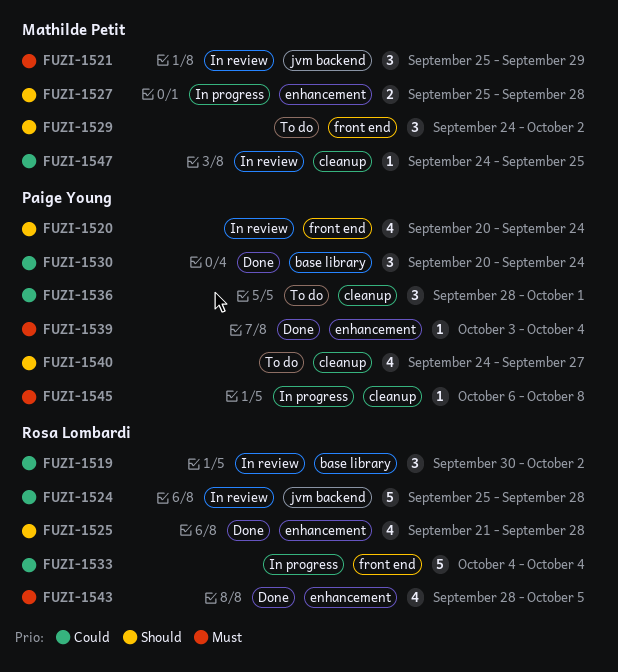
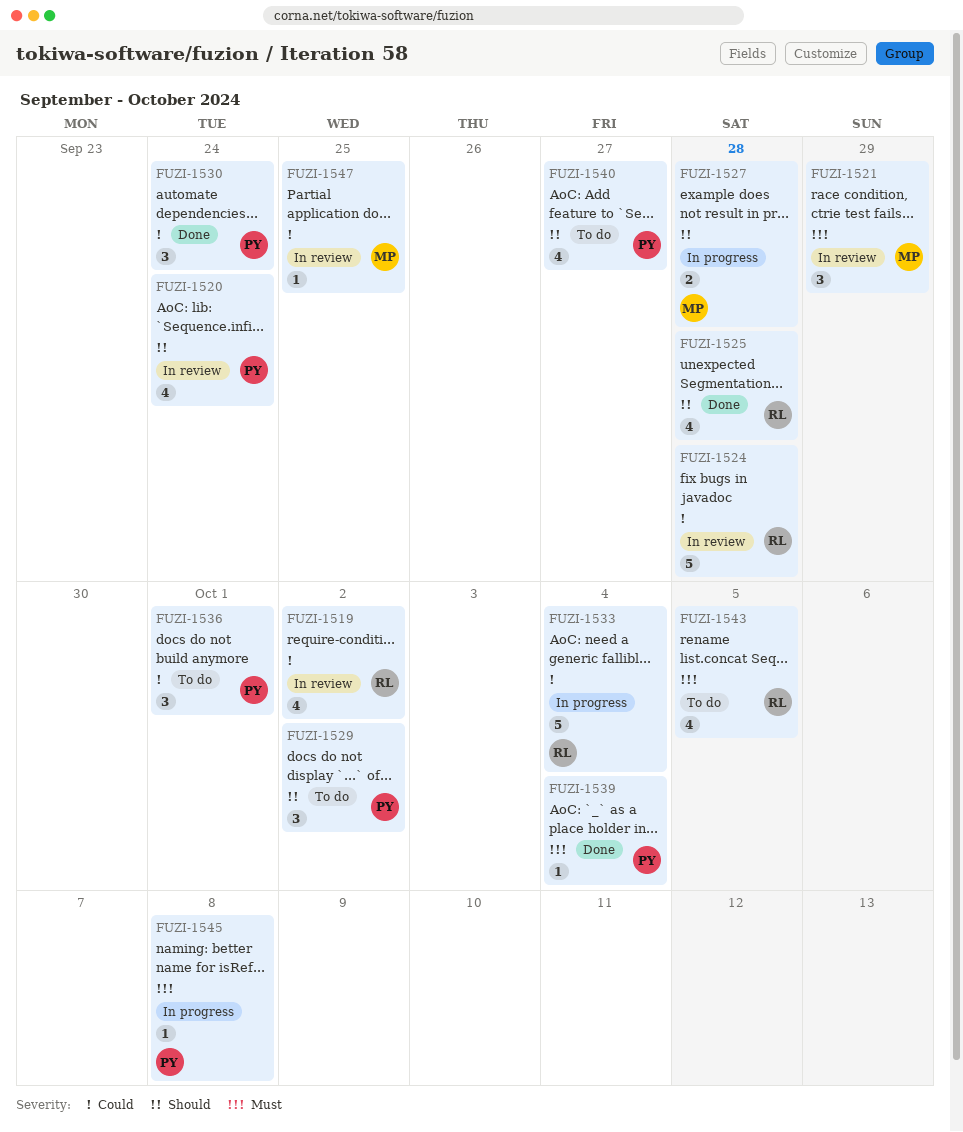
FUZI-1519, estimate: 3 -> 4
FUZI-1529, owner: Mathilde Petit -> Paige Young
FUZI-1543, status: Done -> To do

